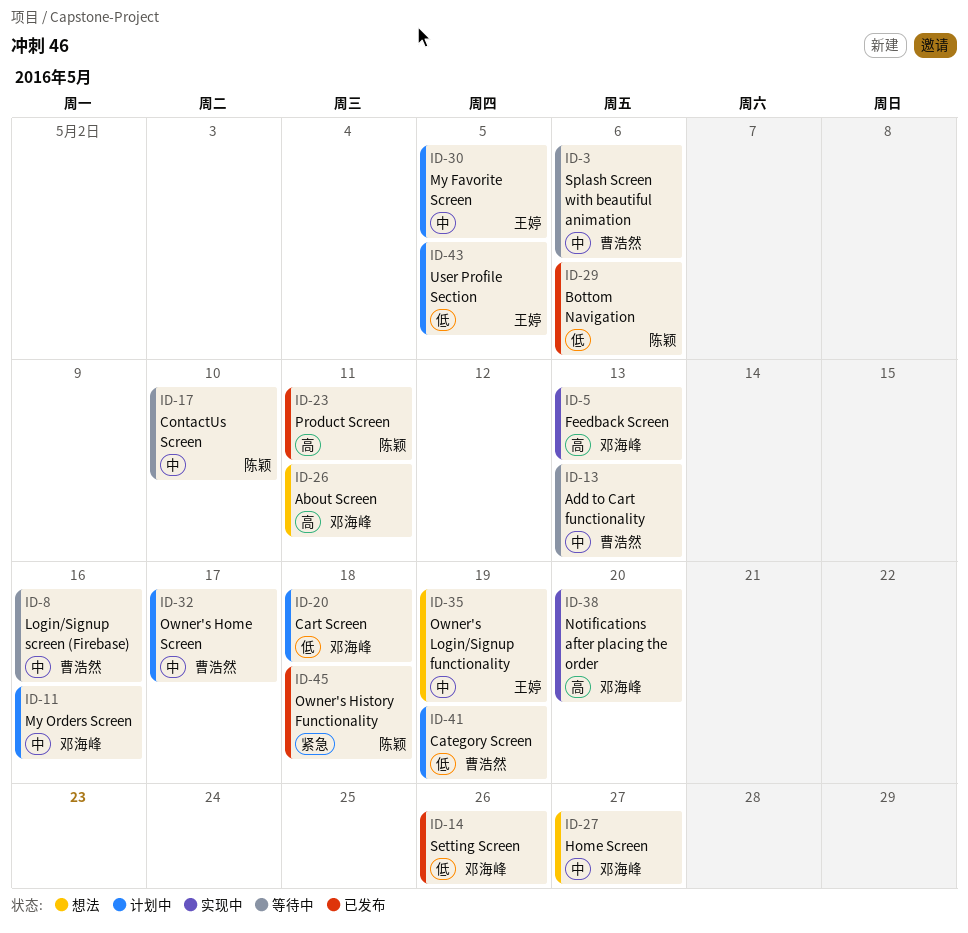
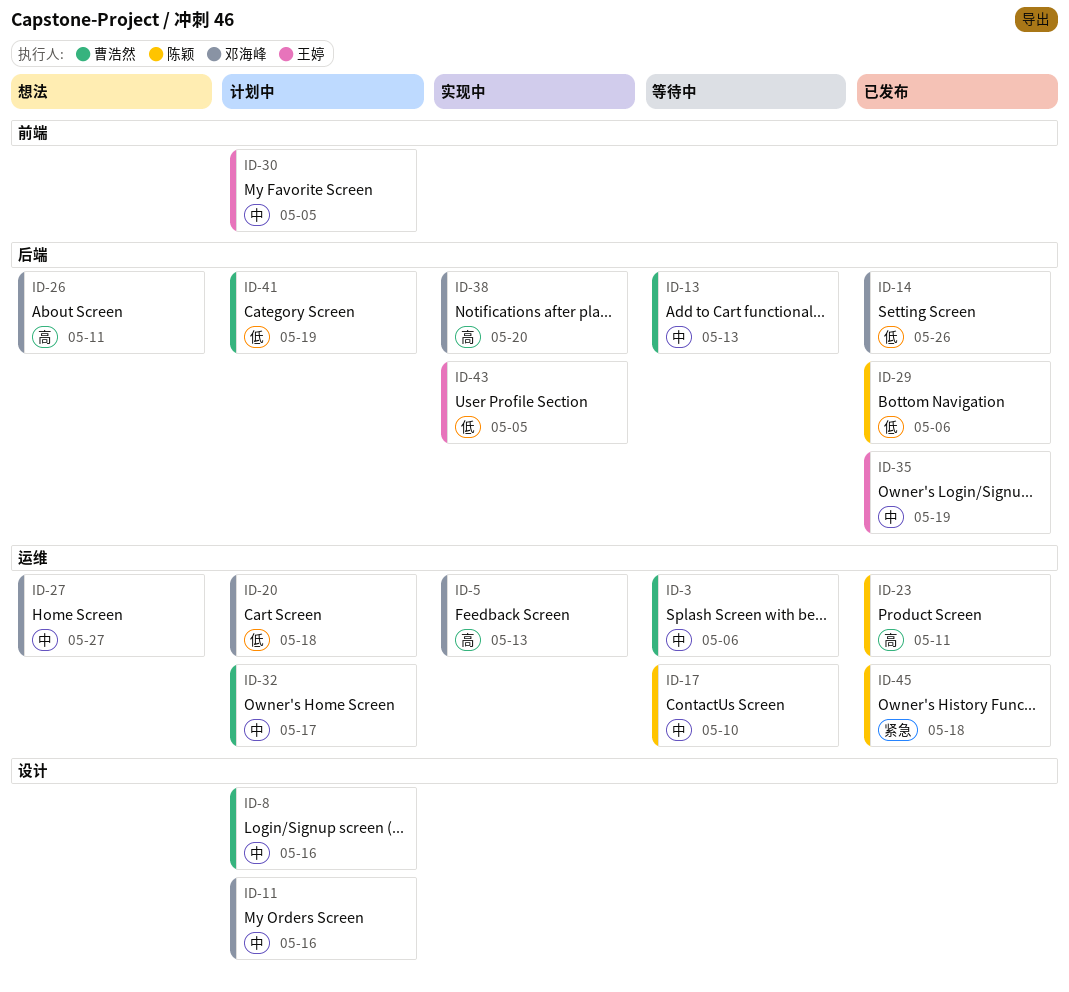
ID-8, status: 等待中 -> 计划中
ID-35, status: 想法 -> 已发布
ID-43, status: 计划中 -> 实现中

